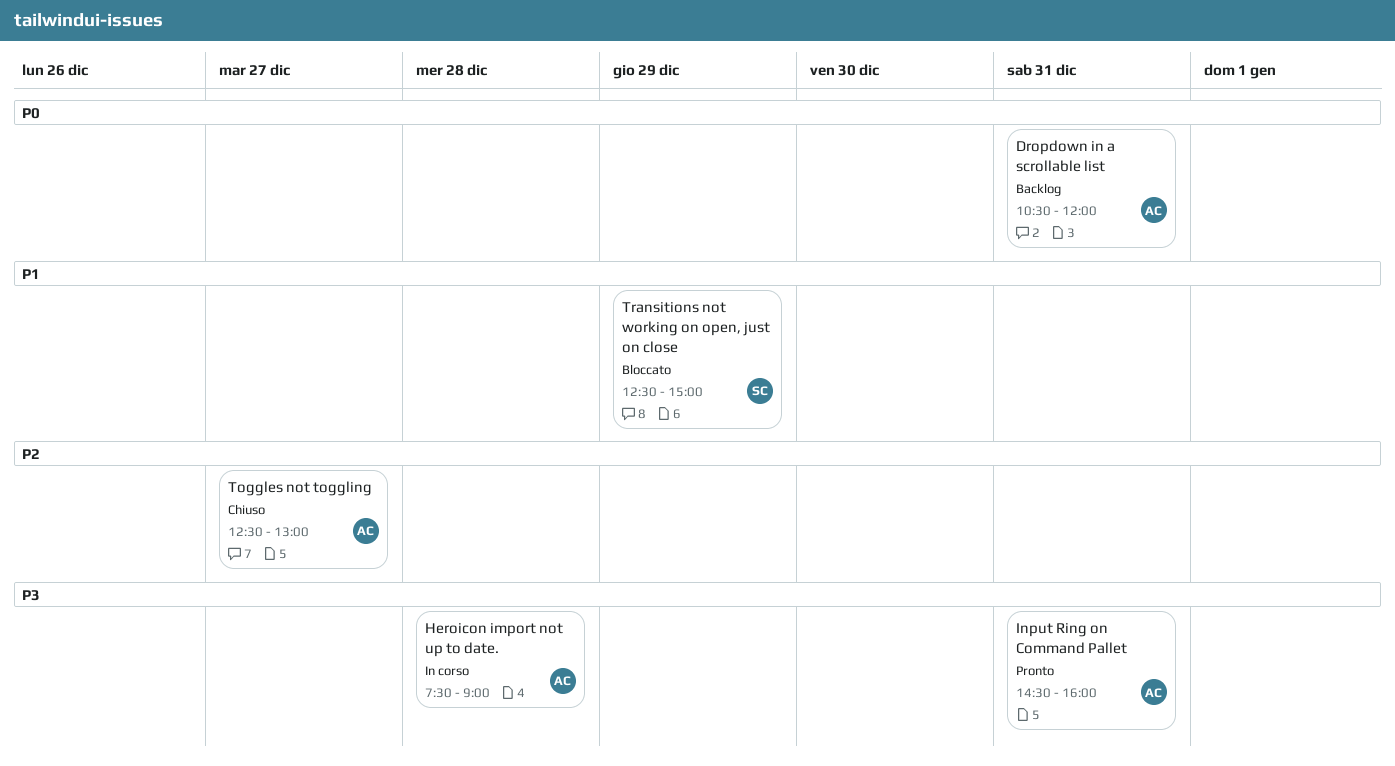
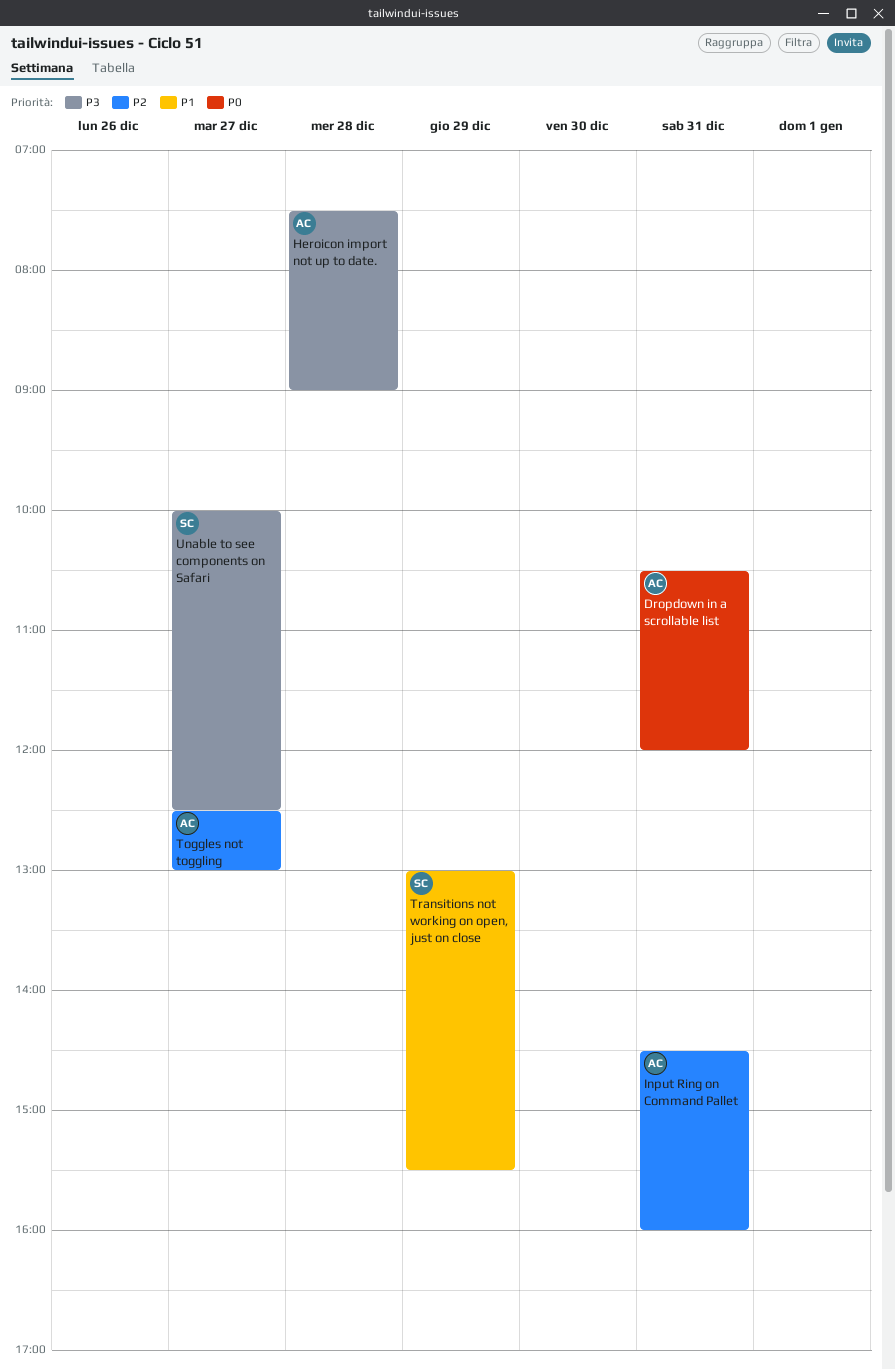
Input Ring on Command Pallet, priority: P3 -> P2
Transitions not working on open, just on close, begins: 12:30 -> 13:00
Transitions not working on open, just on close, ends: 15:00 -> 15:30
Unable to see components on Safari: none -> present

